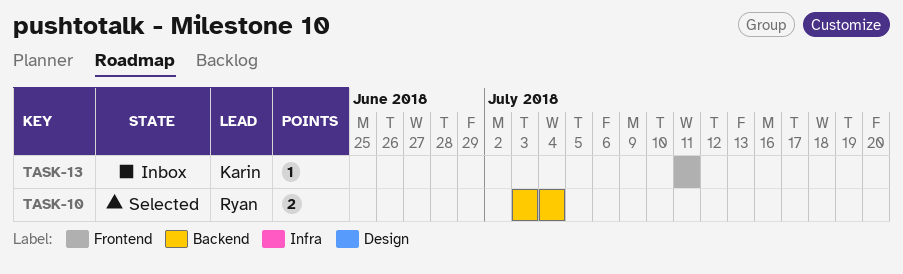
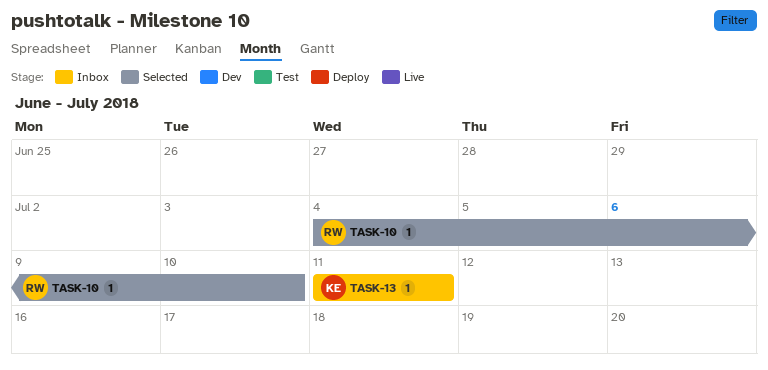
TASK-10, estimate: 2 -> 1
TASK-10, start: Jul 3 -> Jul 4
TASK-10, due: Jul 4 -> Jul 10

